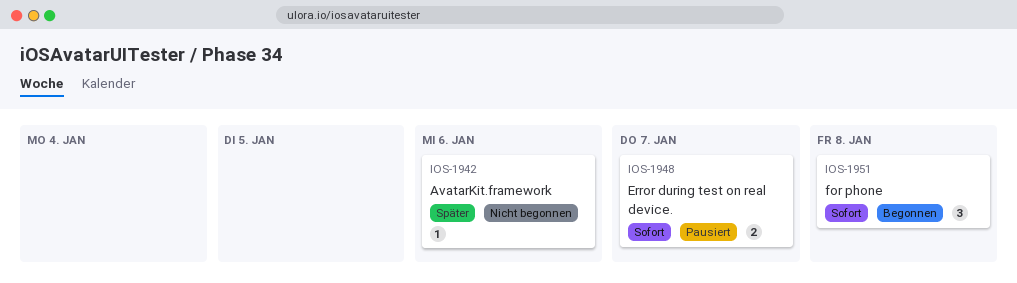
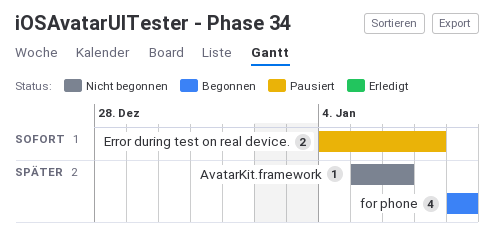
for phone, priority: Sofort -> Später
for phone, estimate: 3 -> 4

